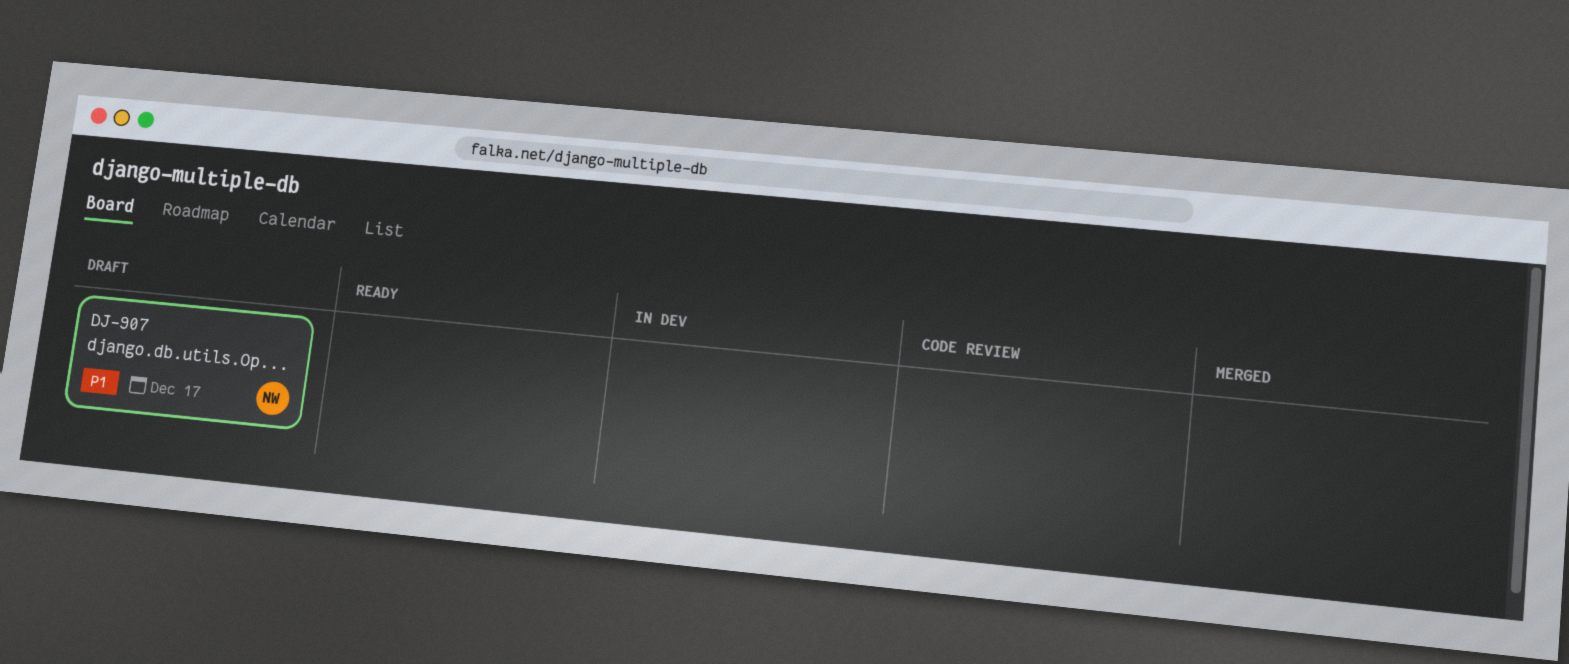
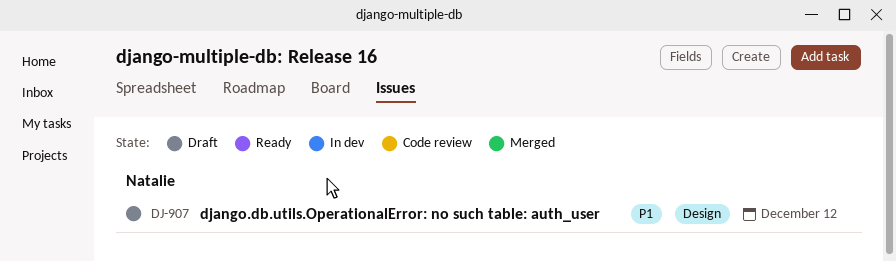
DJ-907, due: Dec 17 -> Dec 12

